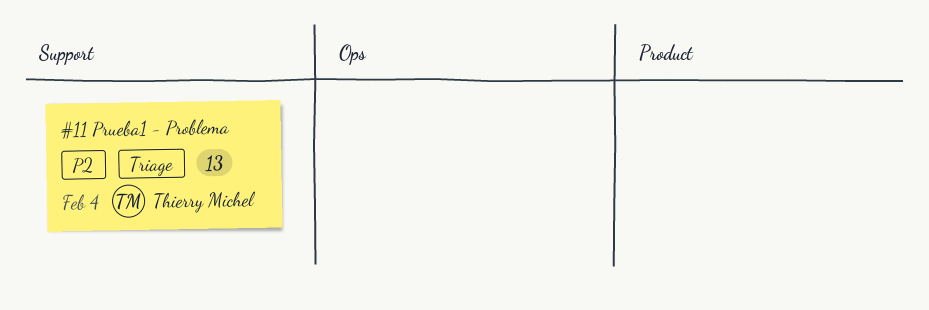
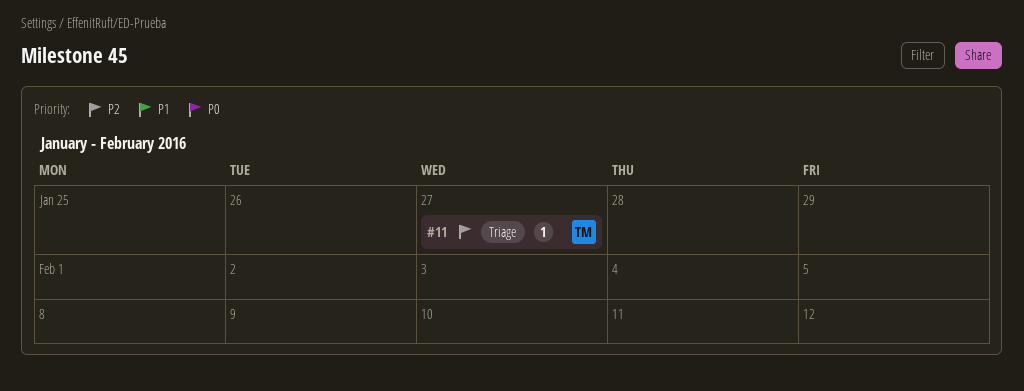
#11, estimate: 13 -> 1
#11, due: Feb 4 -> Jan 27

